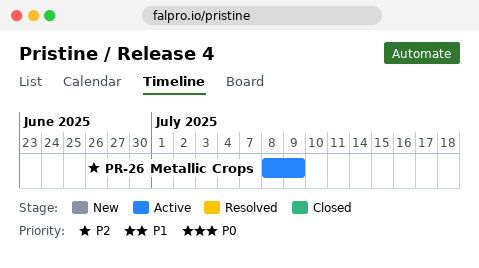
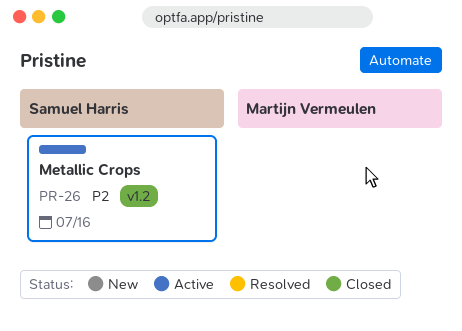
PR-26, due: Jul 9 -> Jul 16

